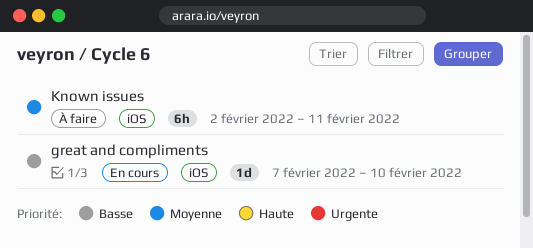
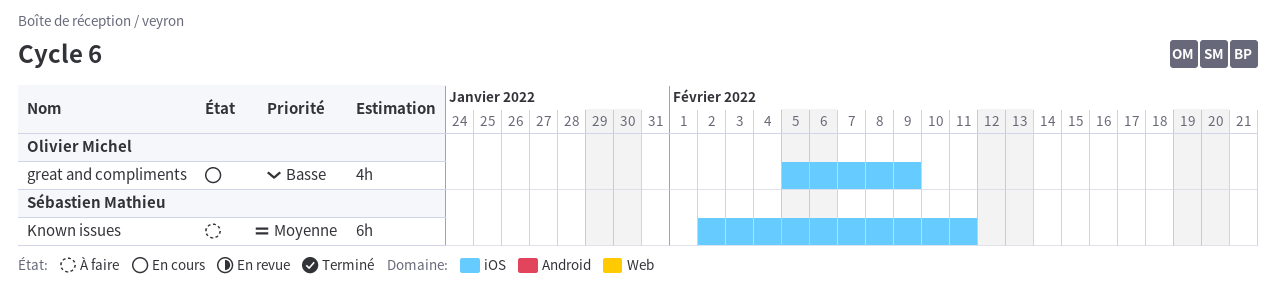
great and compliments, estimate: 1d -> 4h
great and compliments, start: Feb 7 -> Feb 5
great and compliments, due: Feb 10 -> Feb 9

